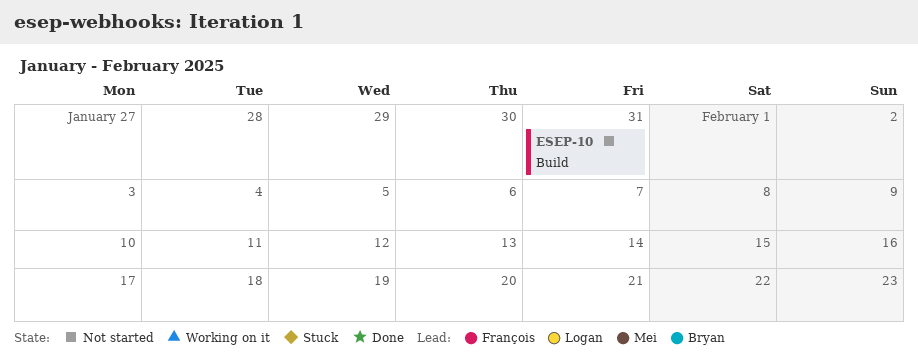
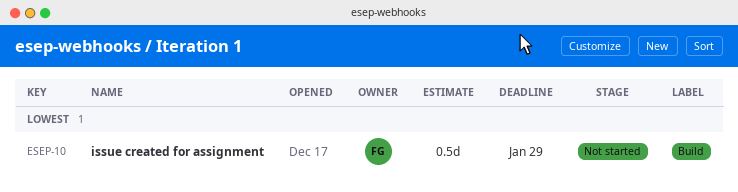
ESEP-10, due: Jan 31 -> Jan 29

